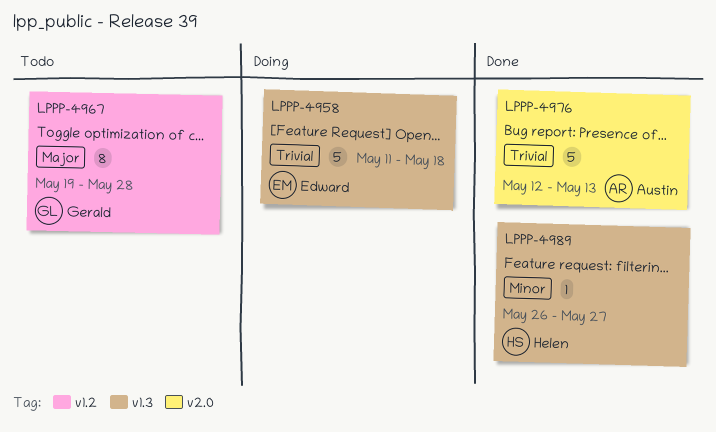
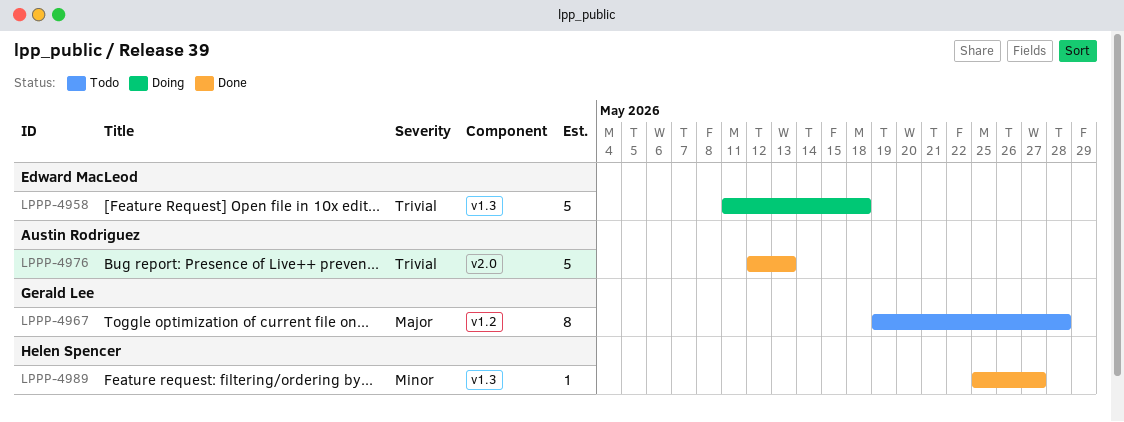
LPPP-4989, start: May 26 -> May 25

